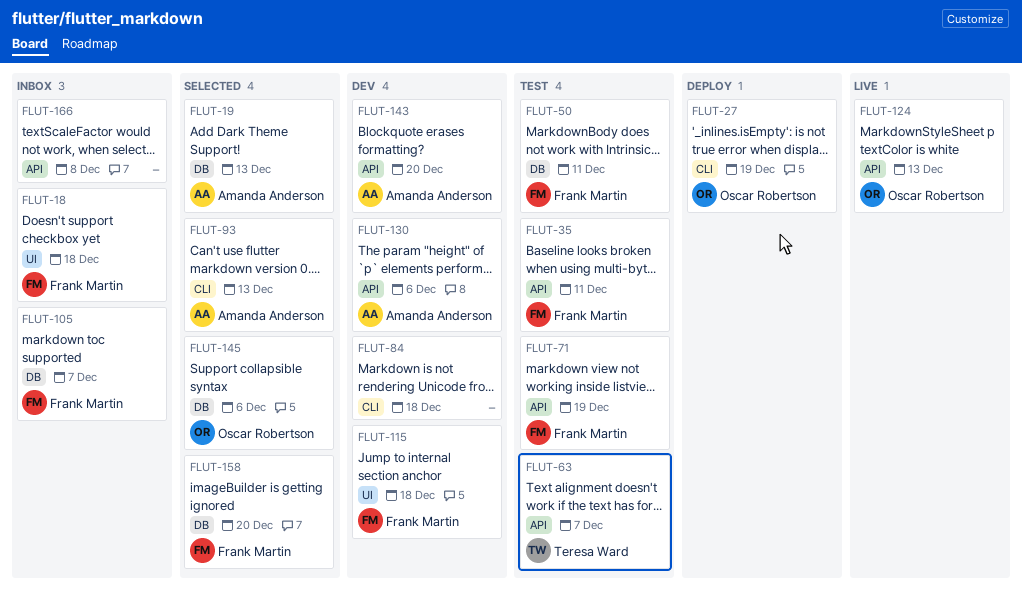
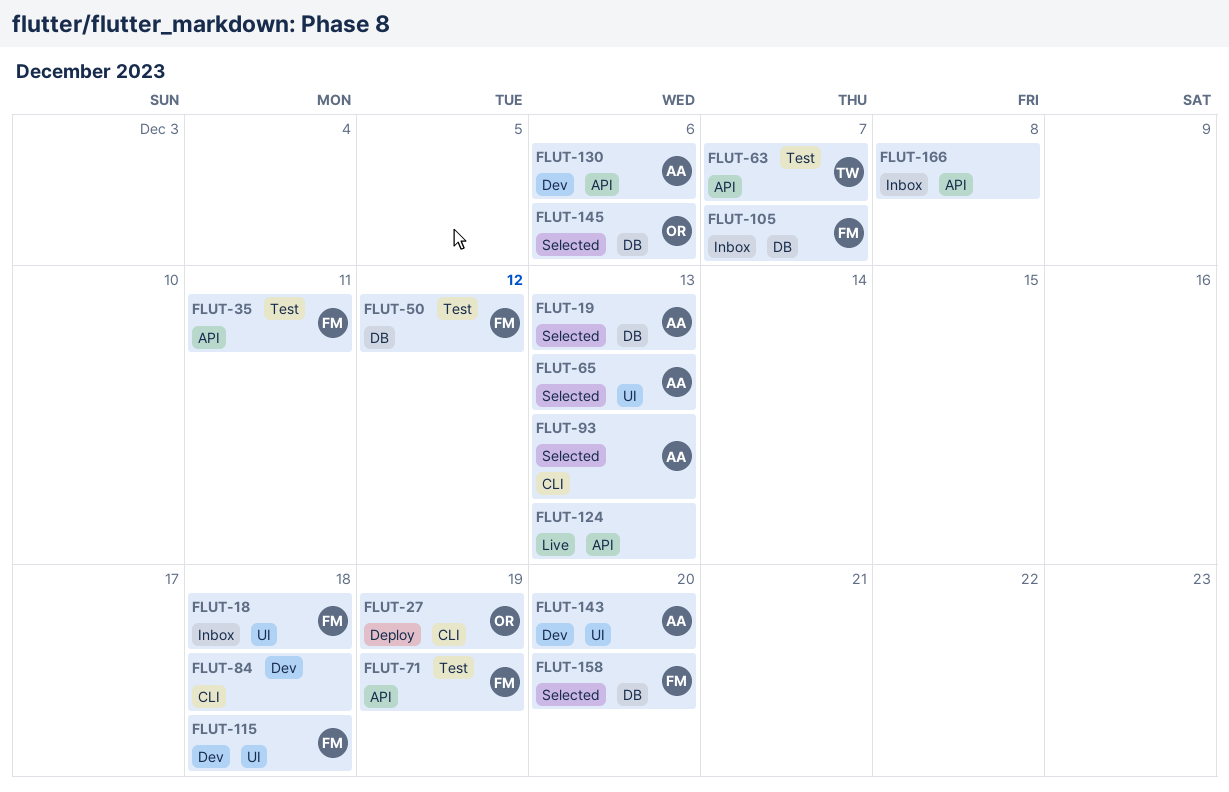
FLUT-50, due: Dec 11 -> Dec 12
FLUT-65: none -> present
FLUT-124, owner: Oscar Robertson -> none
FLUT-143, label: API -> UI

